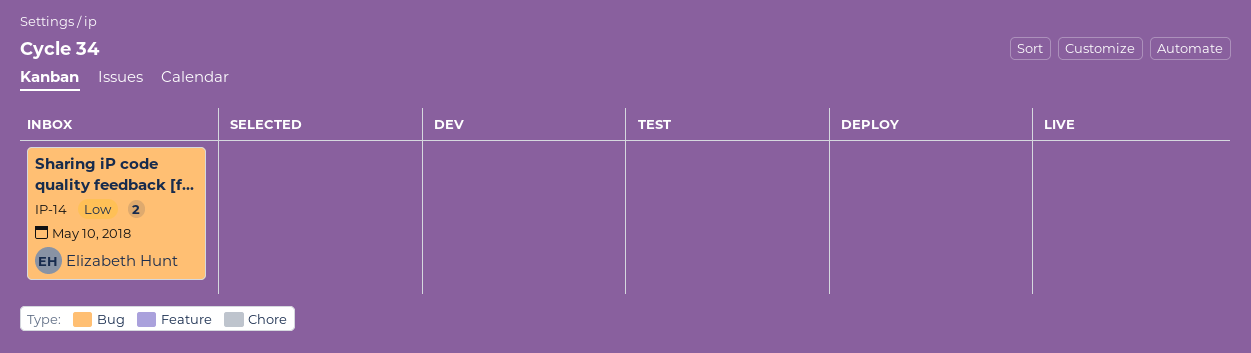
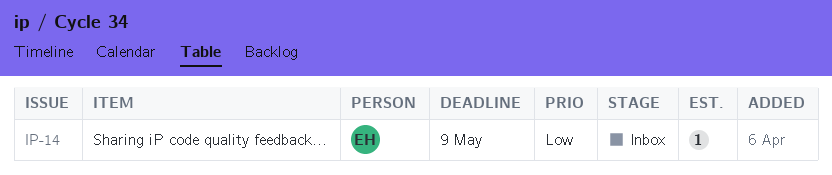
IP-14, estimate: 2 -> 1
IP-14, due: May 10 -> May 9

